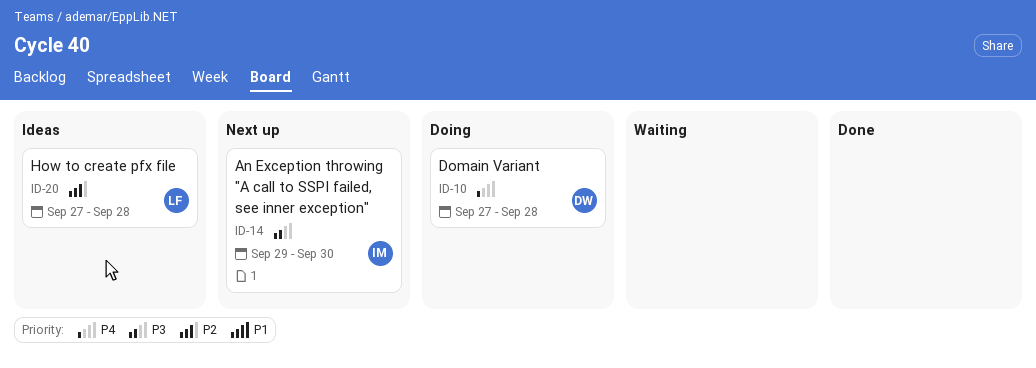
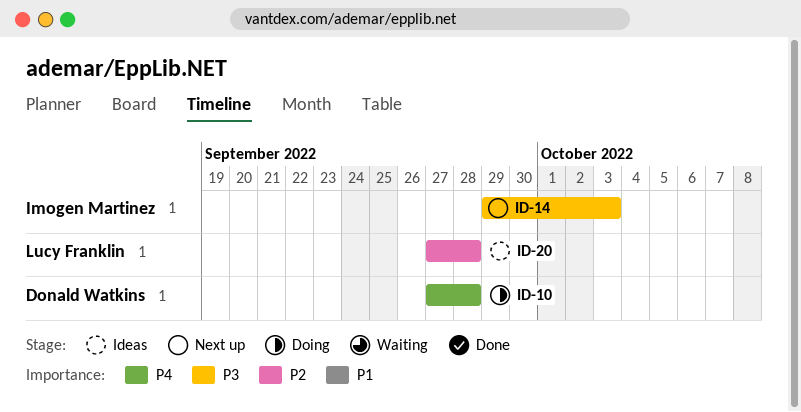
ID-14, due: Sep 30 -> Oct 3

